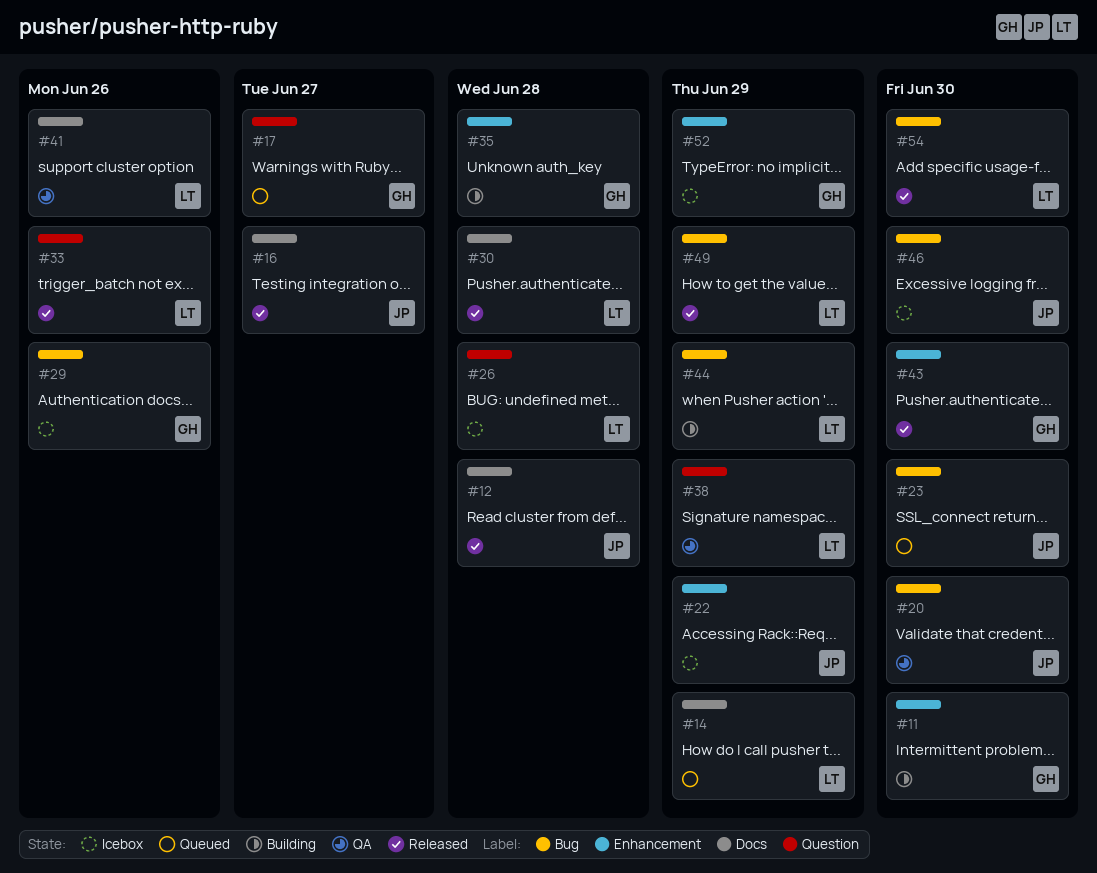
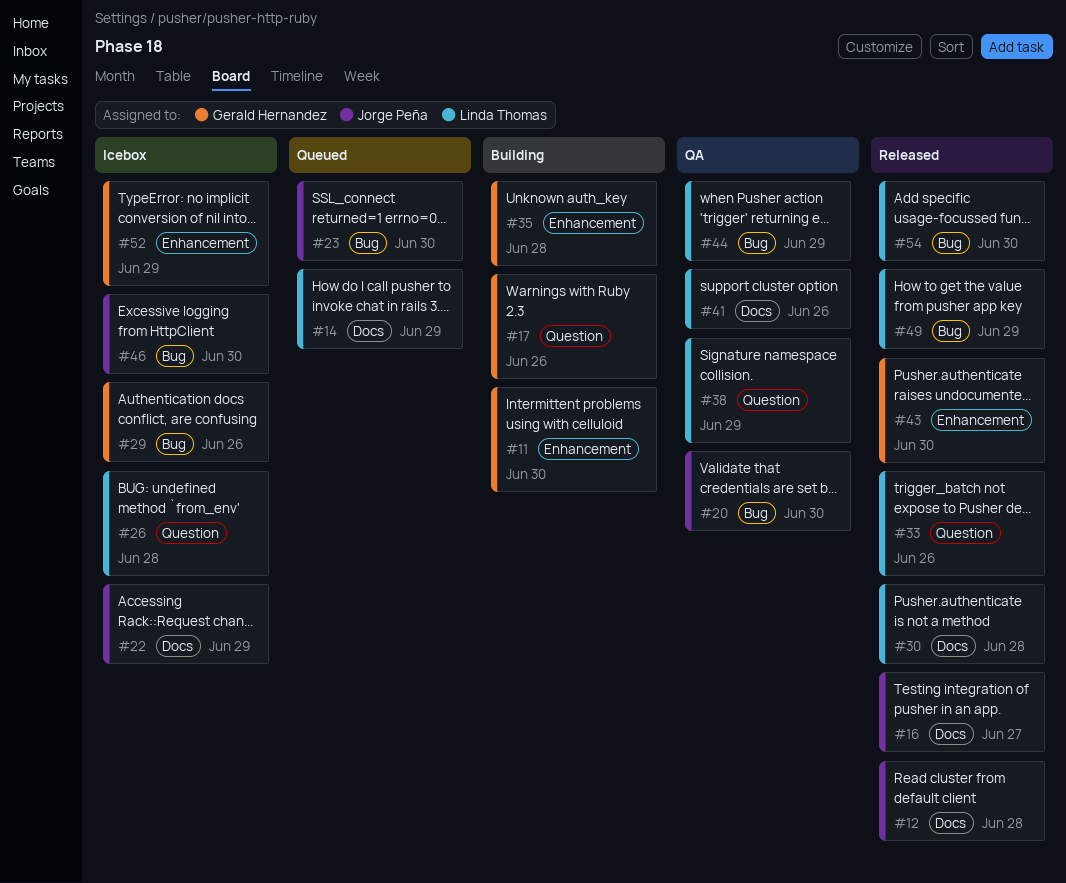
#17, status: Queued -> Building
#17, due: Jun 27 -> Jun 26
#22, label: Enhancement -> Docs
#44, status: Building -> QA

